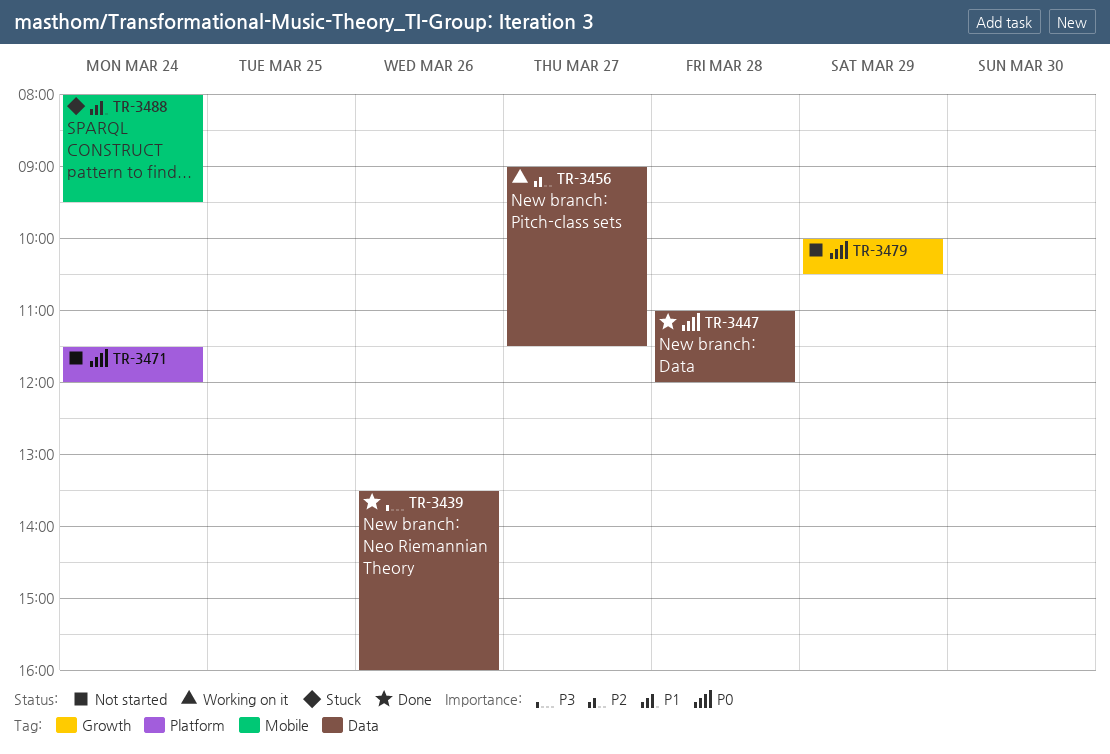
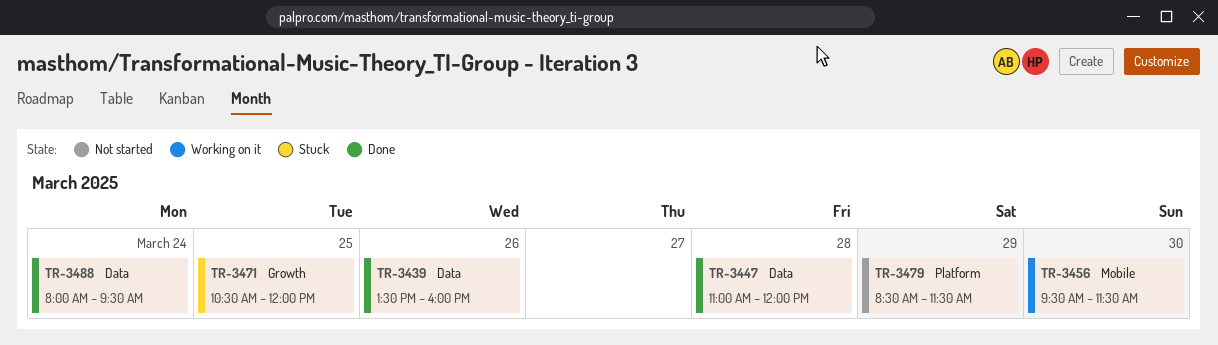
TR-3456, label: Data -> Mobile
TR-3456, day: Mar 27 -> Mar 30
TR-3456, begins: 09:00 -> 09:30
TR-3471, status: Not started -> Stuck
TR-3471, label: Platform -> Growth
TR-3471, day: Mar 24 -> Mar 25
TR-3471, begins: 11:30 -> 10:30
TR-3479, label: Growth -> Platform
TR-3479, begins: 10:00 -> 08:30
TR-3479, ends: 10:30 -> 11:30
TR-3488, status: Stuck -> Done
TR-3488, label: Mobile -> Data

